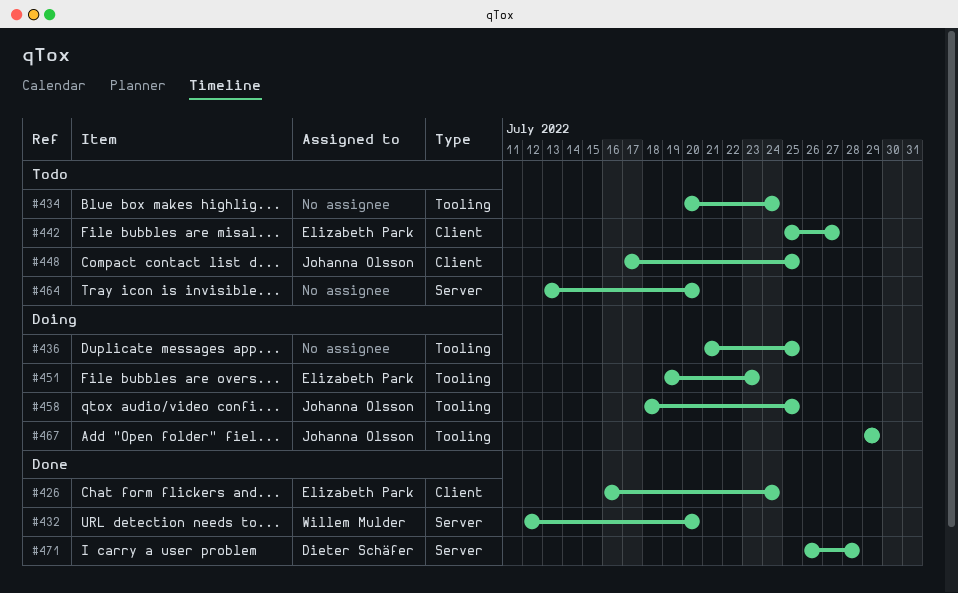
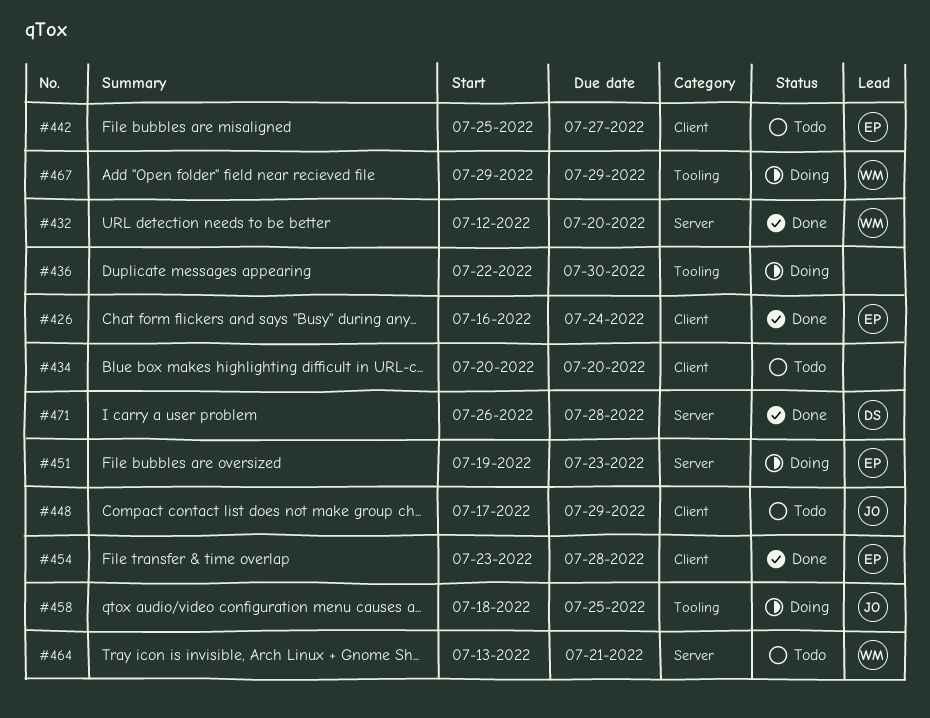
#434, label: Tooling -> Client
#434, due: Jul 24 -> Jul 20
#436, start: Jul 21 -> Jul 22
#436, due: Jul 25 -> Jul 30
#448, due: Jul 25 -> Jul 29
#451, label: Tooling -> Server
#454: none -> present
#464, owner: none -> Willem Mulder
#464, due: Jul 20 -> Jul 21
#467, owner: Johanna Olsson -> Willem Mulder

